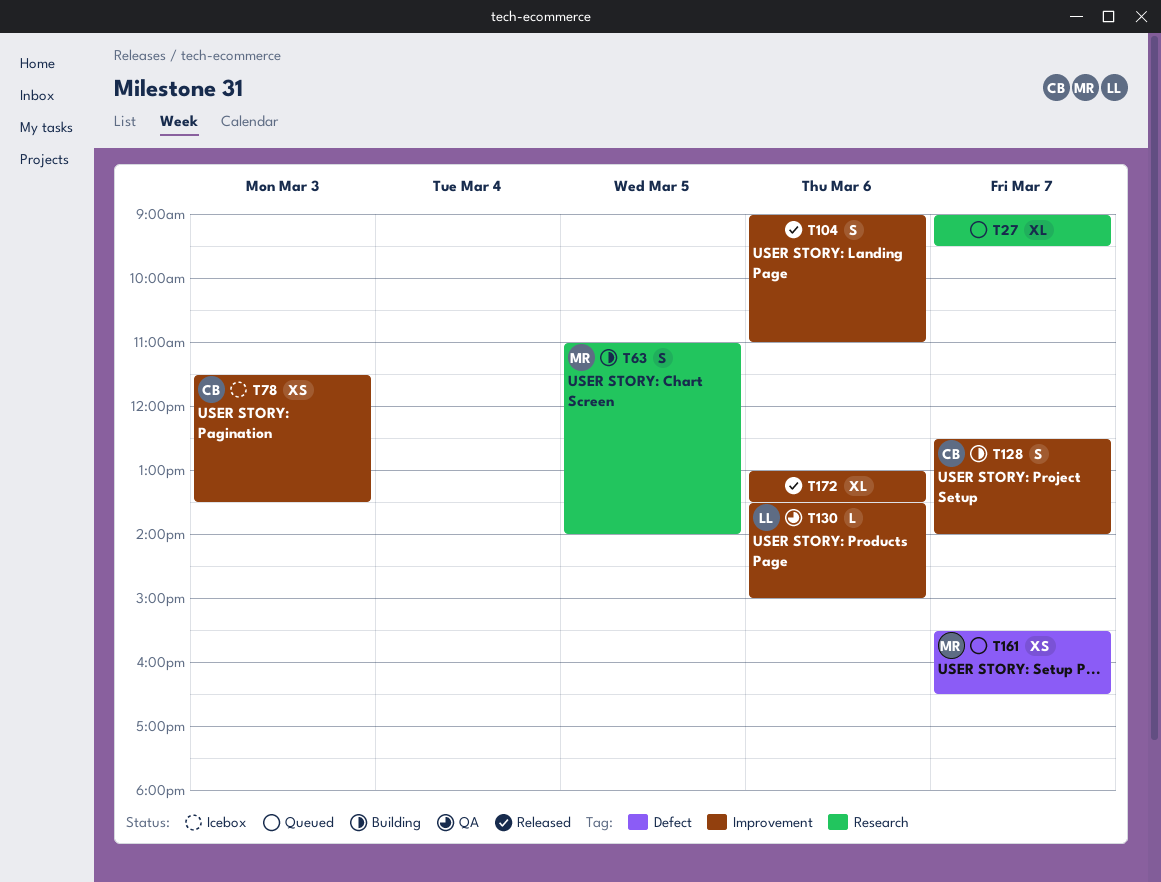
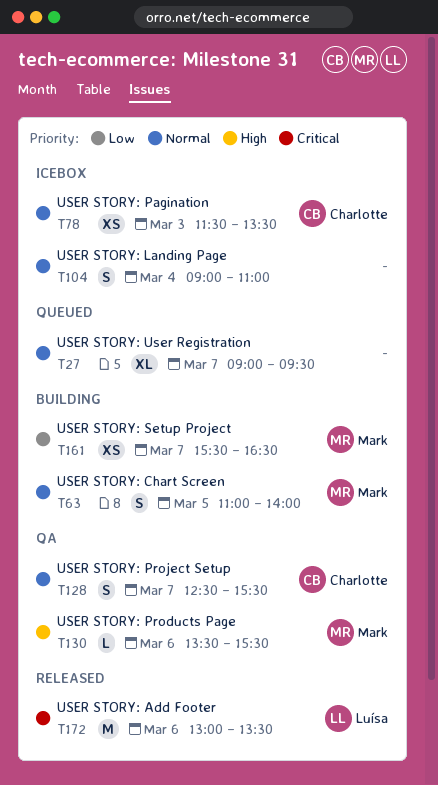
T104, status: Released -> Icebox
T104, day: Mar 6 -> Mar 4
T128, status: Building -> QA
T128, ends: 14:00 -> 15:30
T130, owner: Luísa -> Mark
T130, ends: 15:00 -> 15:30
T161, status: Queued -> Building
T172, owner: none -> Luísa
T172, estimate: XL -> M

